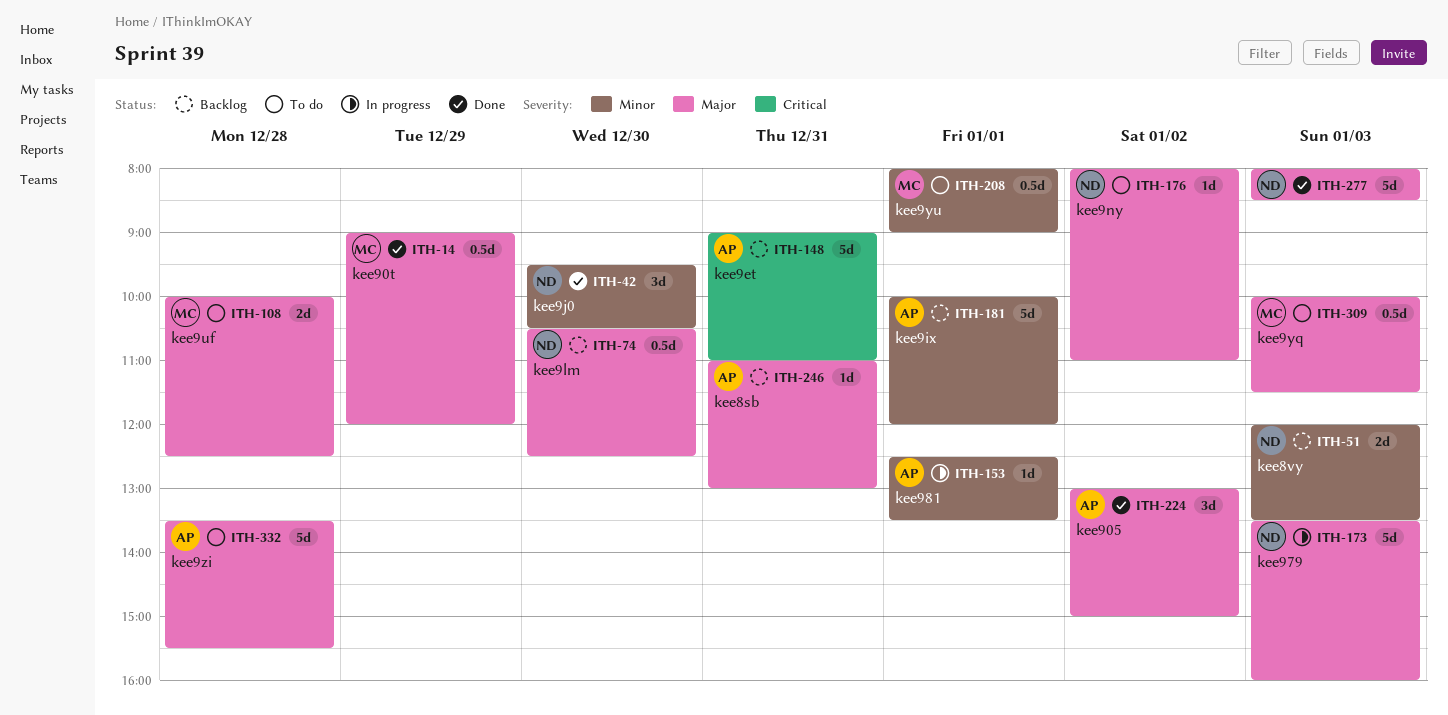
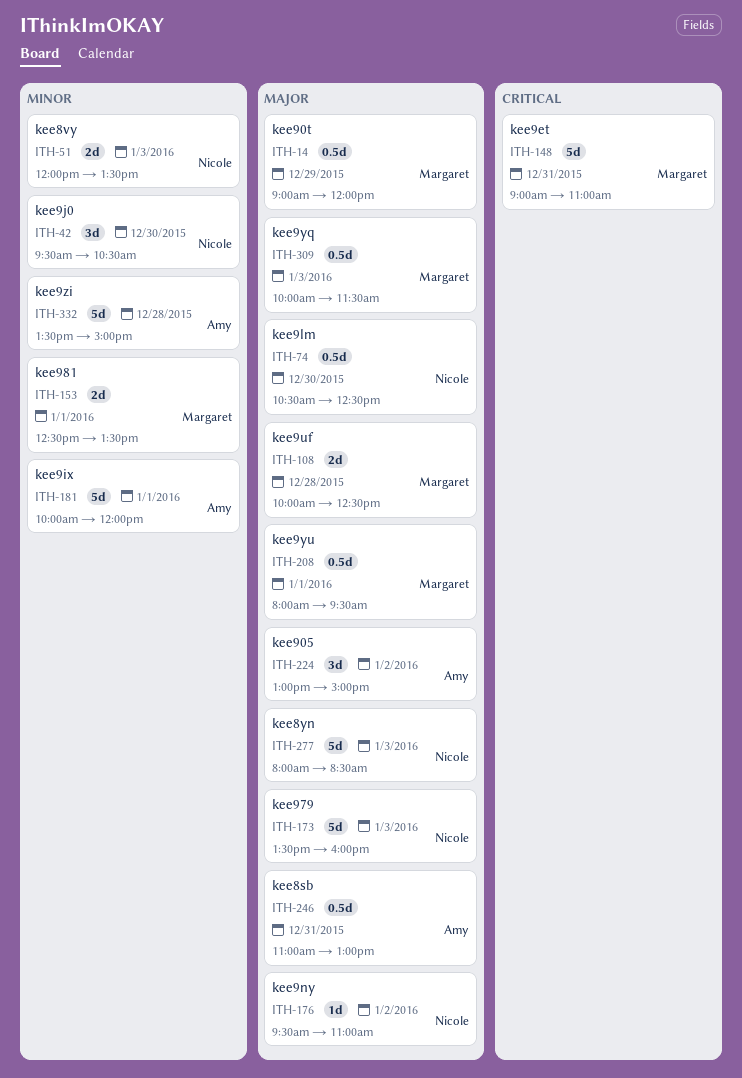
ITH-148, owner: Amy -> Margaret
ITH-153, owner: Amy -> Margaret
ITH-153, estimate: 1d -> 2d
ITH-176, begins: 08:00 -> 09:30
ITH-208, priority: Minor -> Major
ITH-208, ends: 09:00 -> 09:30
ITH-246, estimate: 1d -> 0.5d
ITH-332, priority: Major -> Minor
ITH-332, ends: 15:30 -> 15:00

